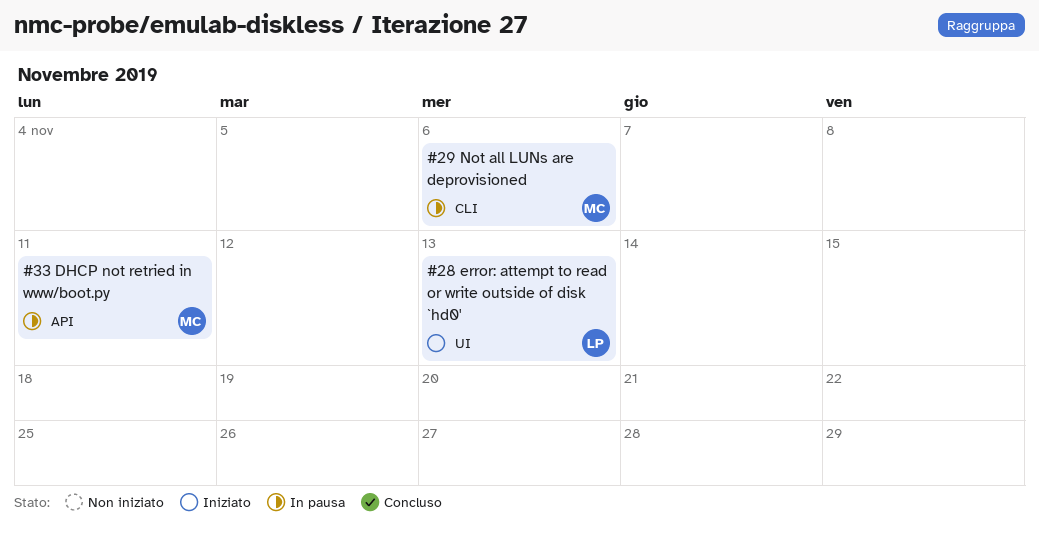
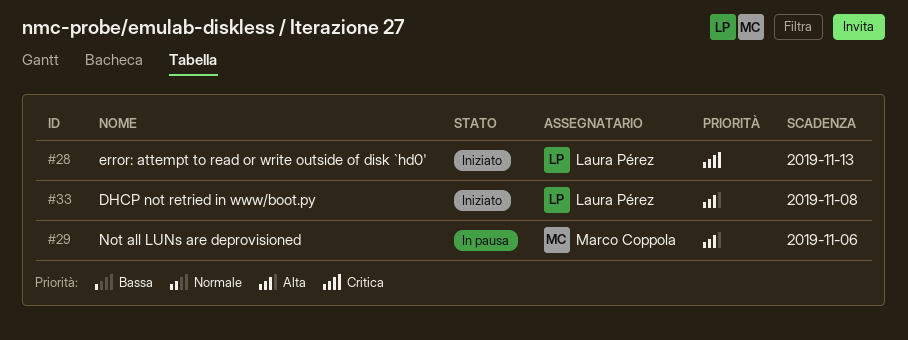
#33, status: In pausa -> Iniziato
#33, owner: Marco Coppola -> Laura Pérez
#33, due: Nov 11 -> Nov 8

